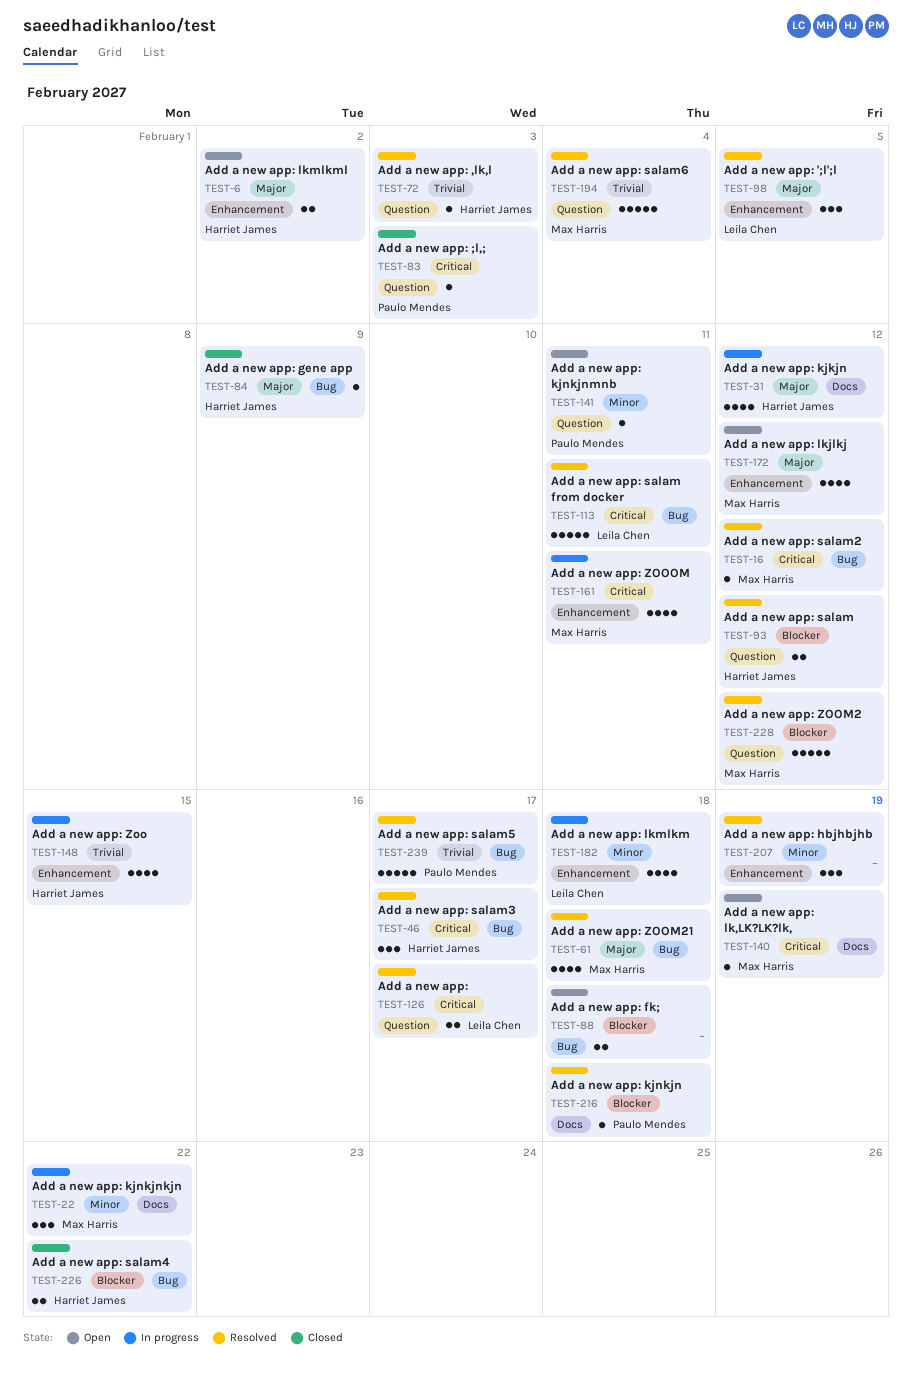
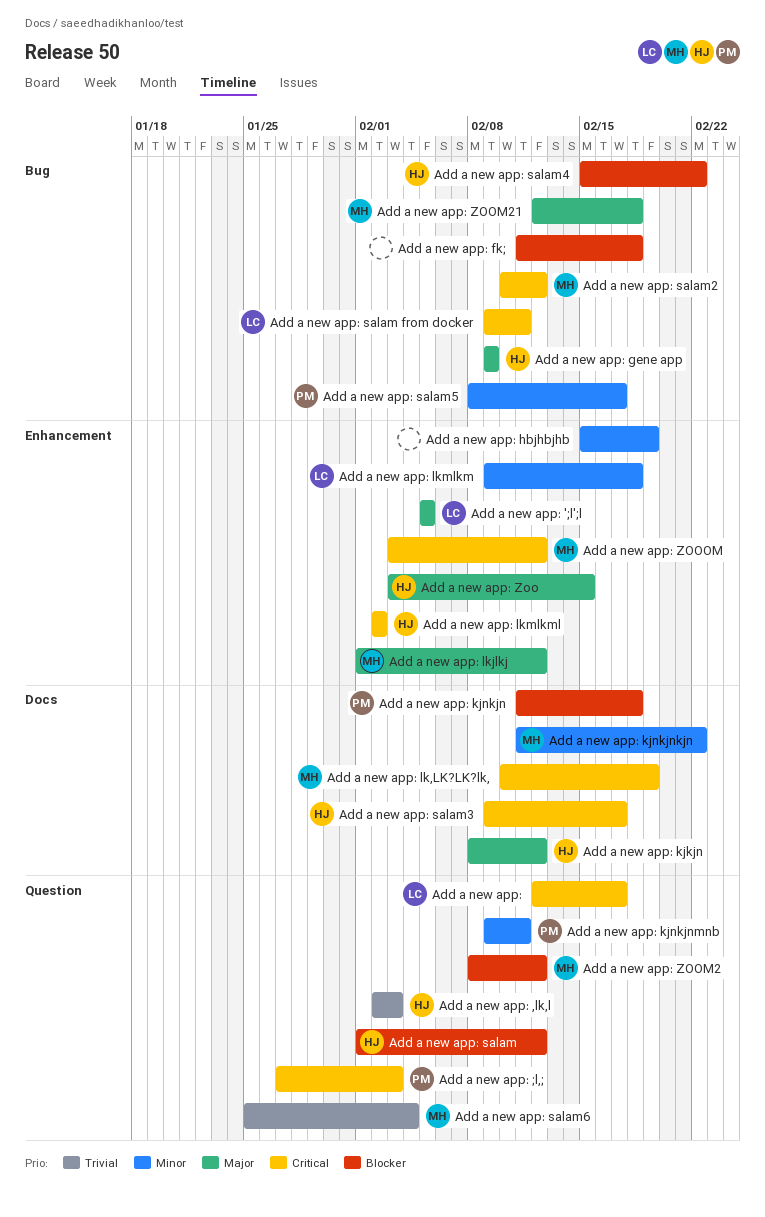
Add a new app: lkmlkml, priority: Major -> Critical
Add a new app: salam3, label: Bug -> Docs
Add a new app: salam5, priority: Trivial -> Minor
Add a new app: Zoo, priority: Trivial -> Major
Add a new app: ZOOOM, due: Feb 11 -> Feb 12

